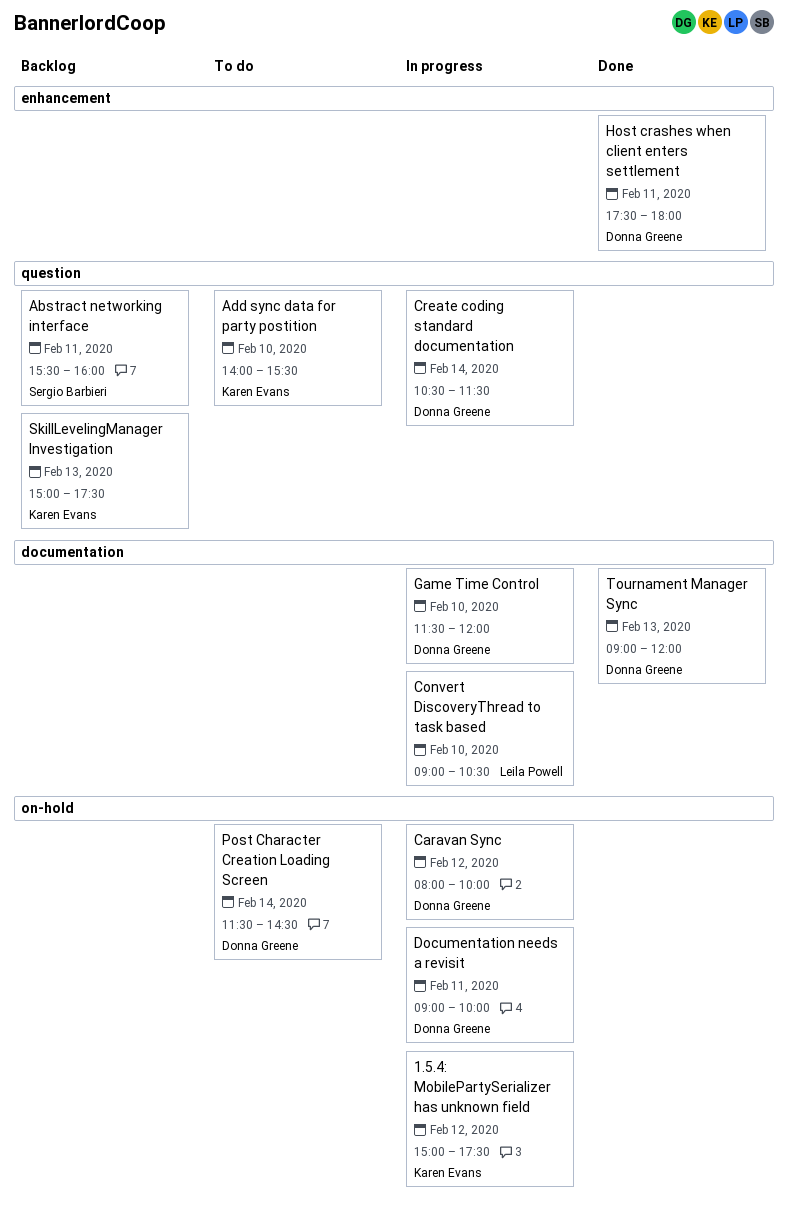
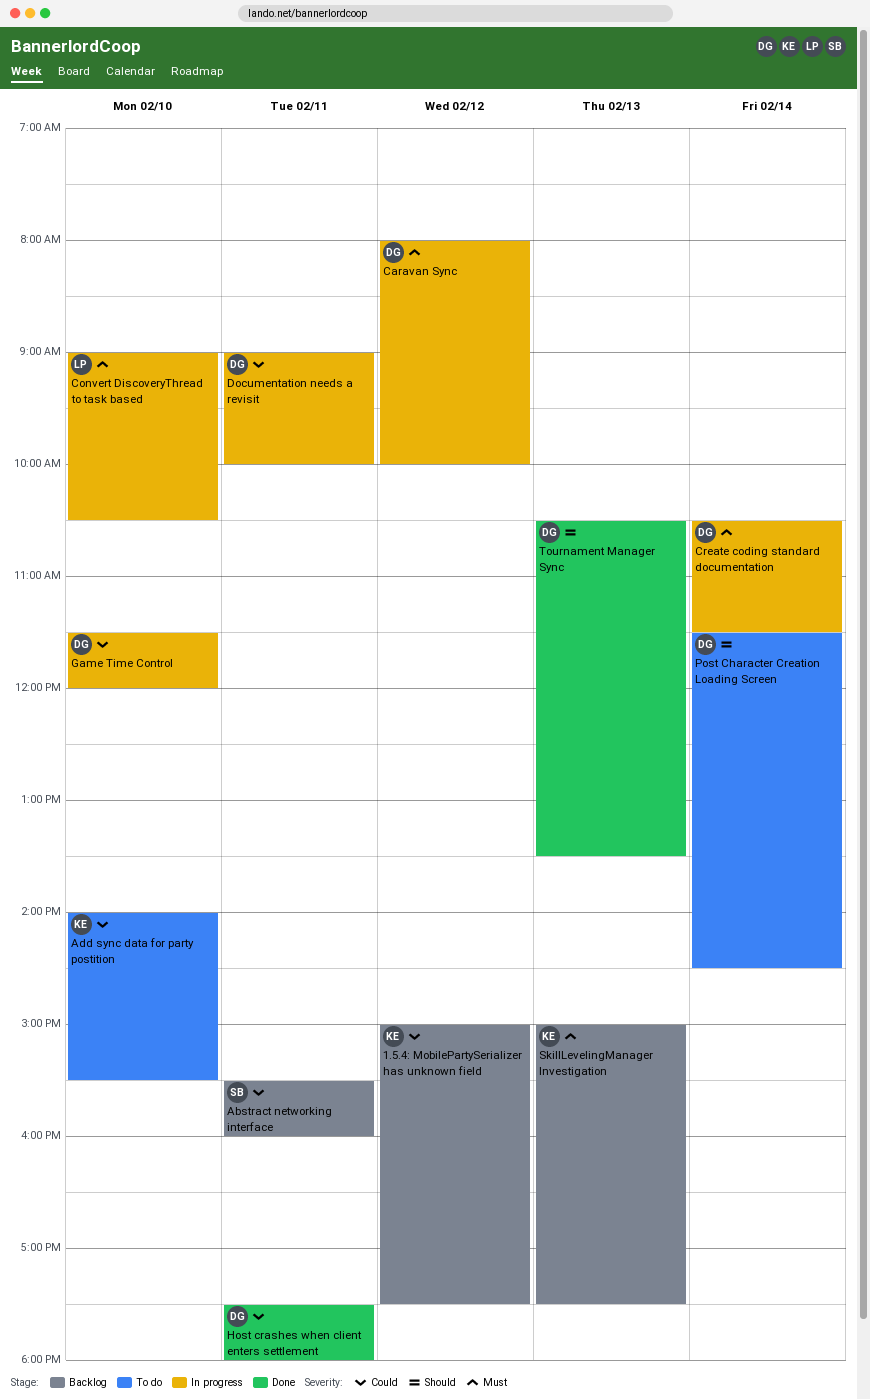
1.5.4: MobilePartySerializer has unknown field, status: In progress -> Backlog
Tournament Manager Sync, begins: 09:00 -> 10:30
Tournament Manager Sync, ends: 12:00 -> 13:30

